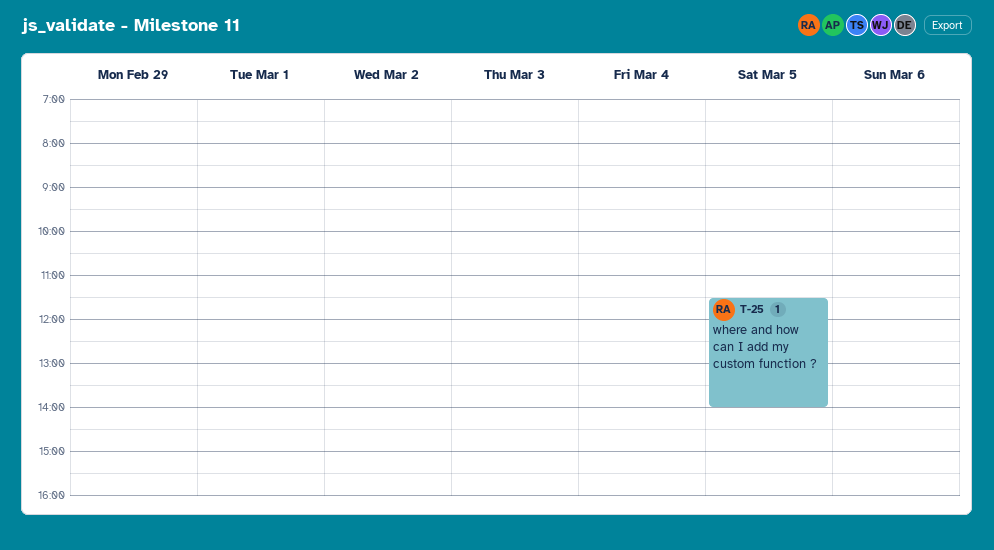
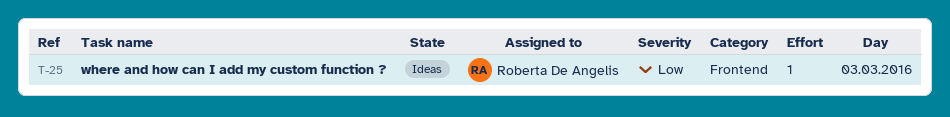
T-25, day: Mar 5 -> Mar 3

